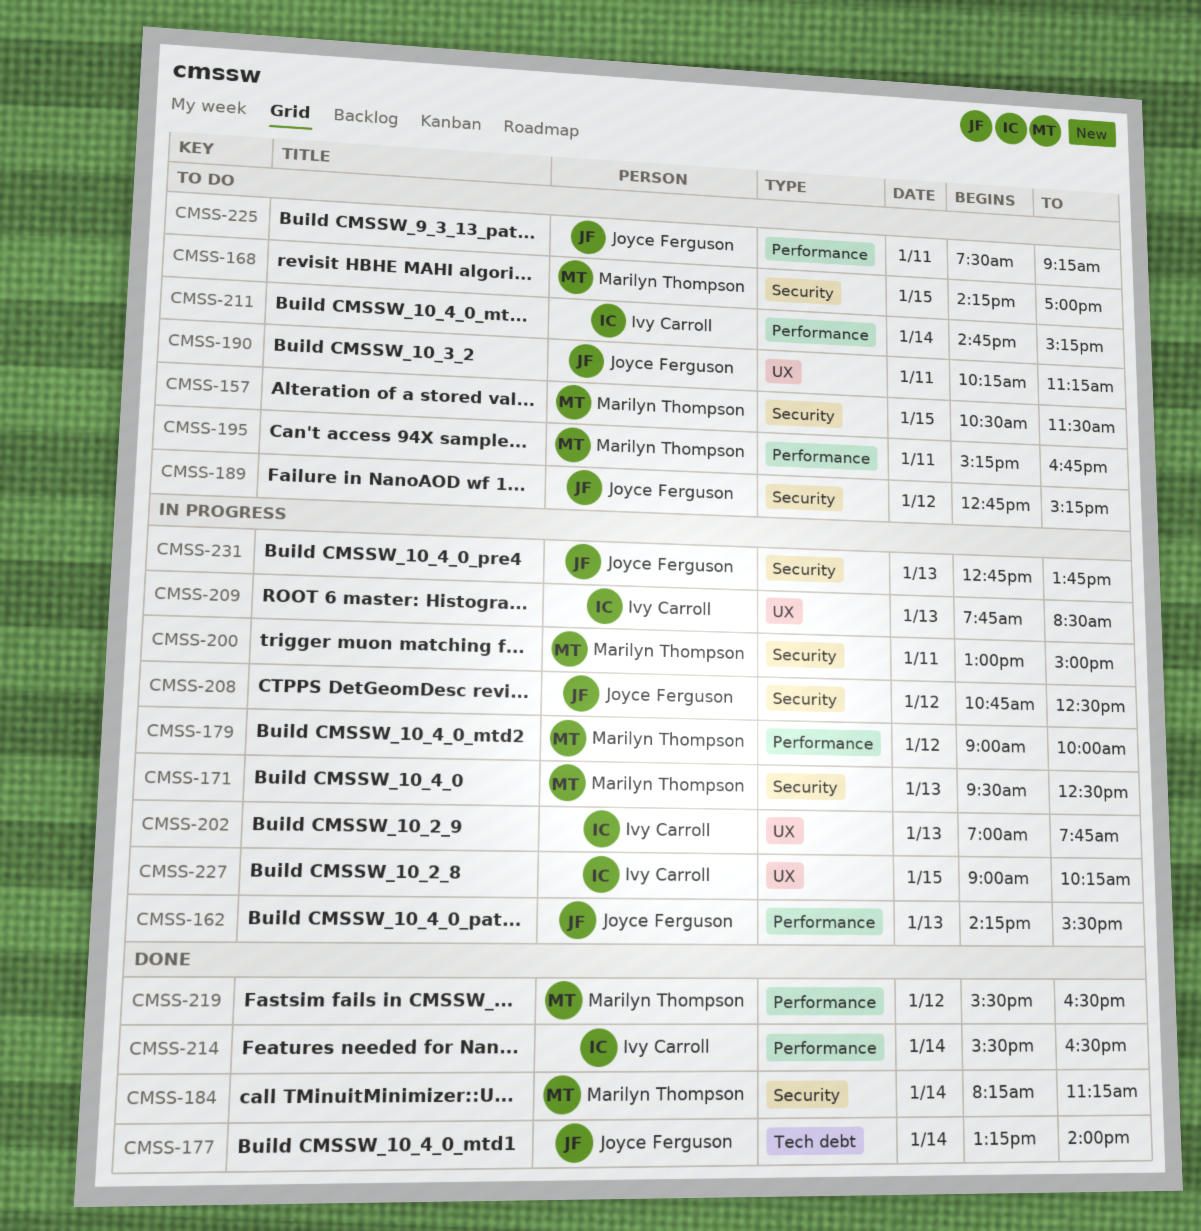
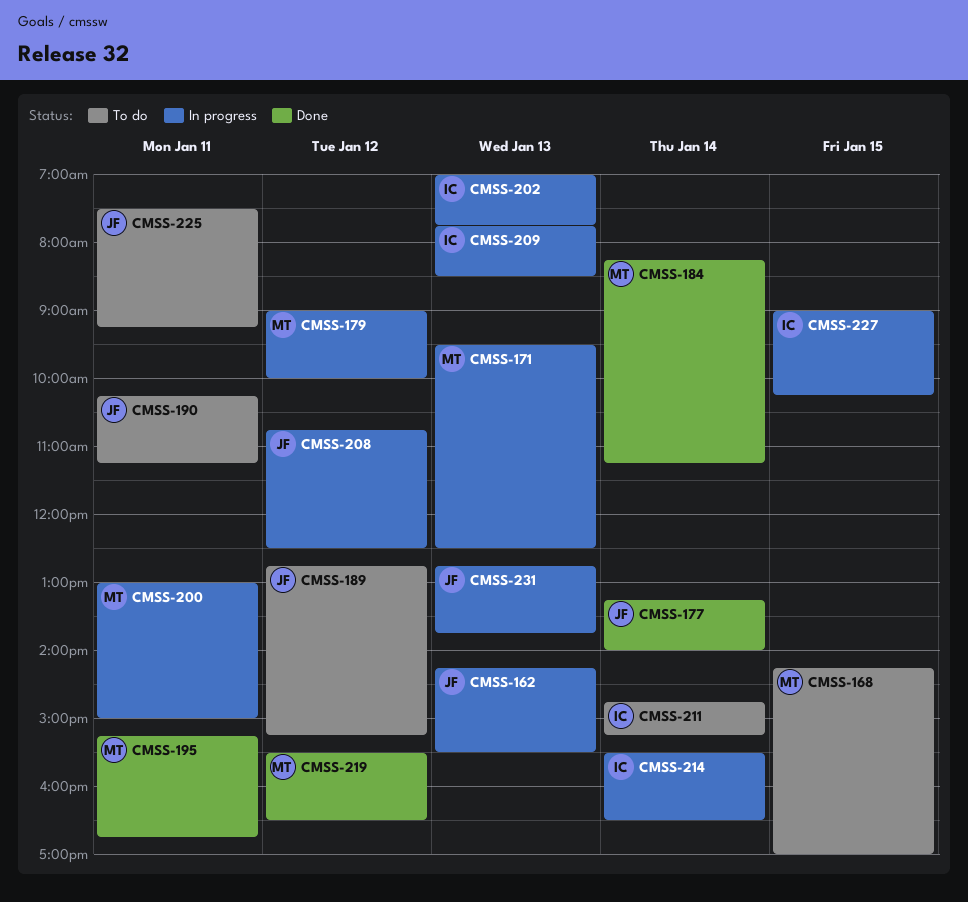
CMSS-157: present -> none
CMSS-195, status: To do -> Done
CMSS-214, status: Done -> In progress

